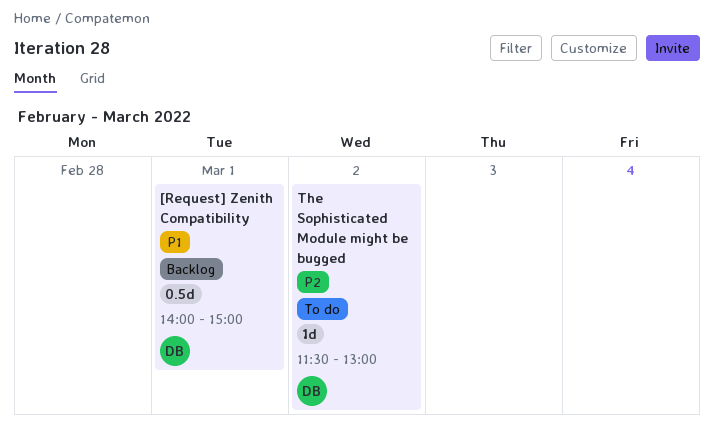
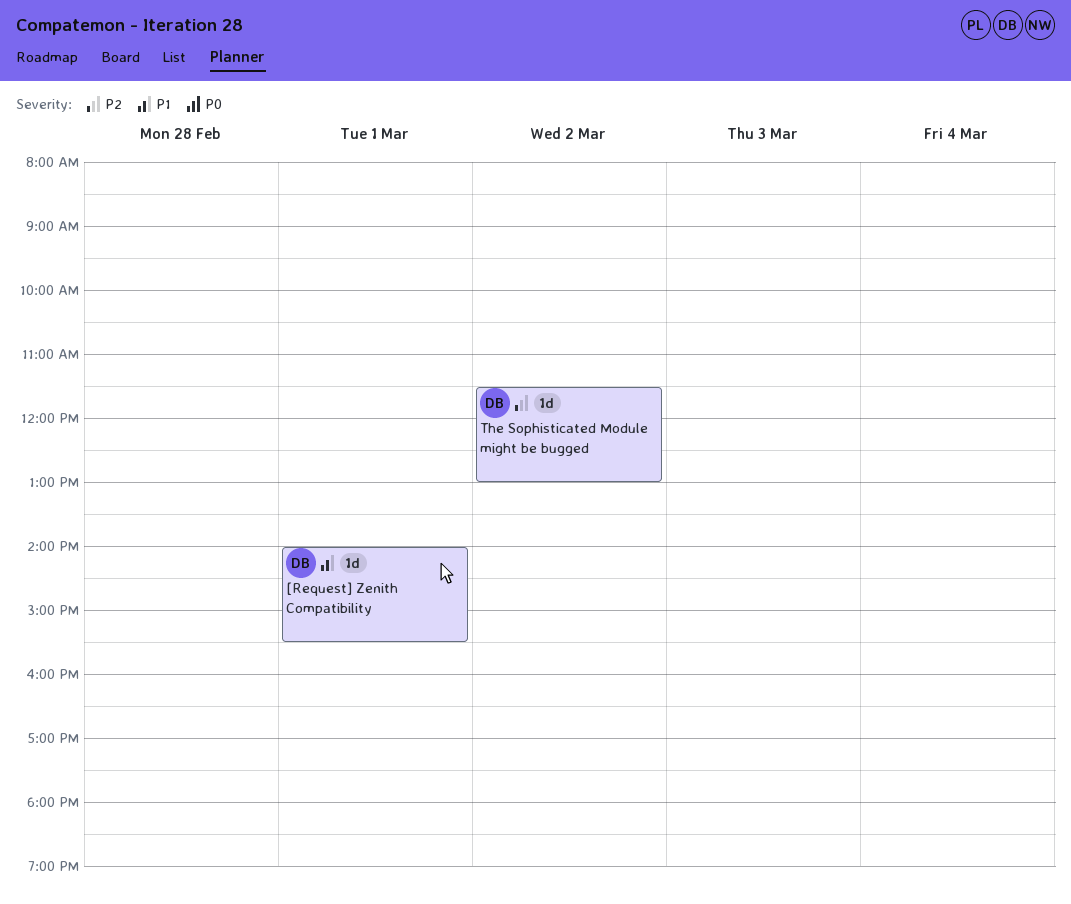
[Request] Zenith Compatibility, estimate: 0.5d -> 1d
[Request] Zenith Compatibility, ends: 15:00 -> 15:30

